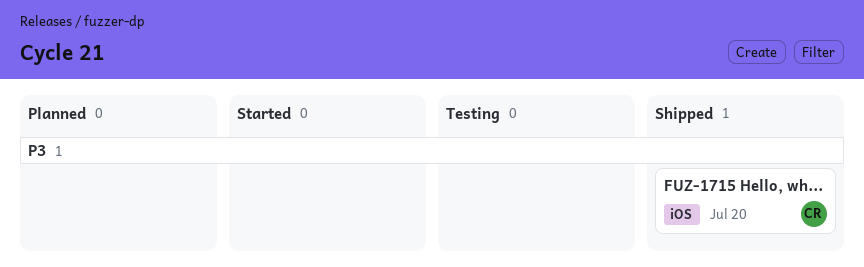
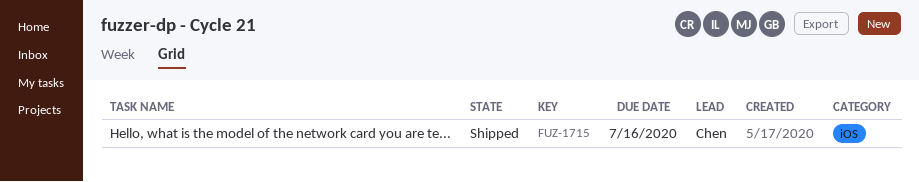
FUZ-1715, due: Jul 20 -> Jul 16

